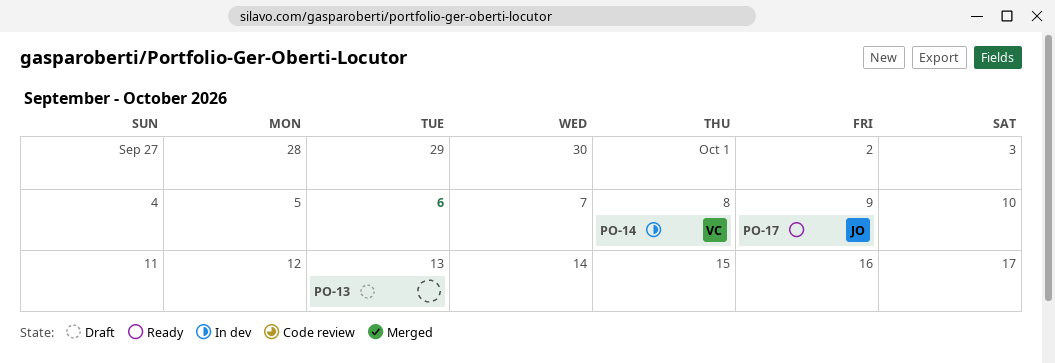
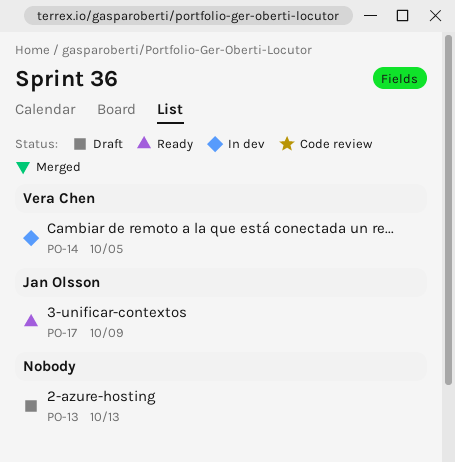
PO-14, due: Oct 8 -> Oct 5

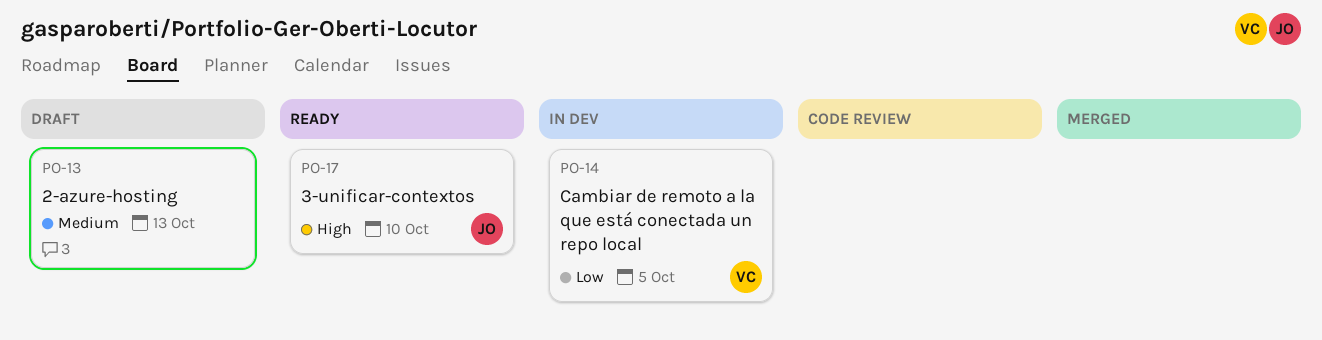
PO-17, due: Oct 9 -> Oct 10

